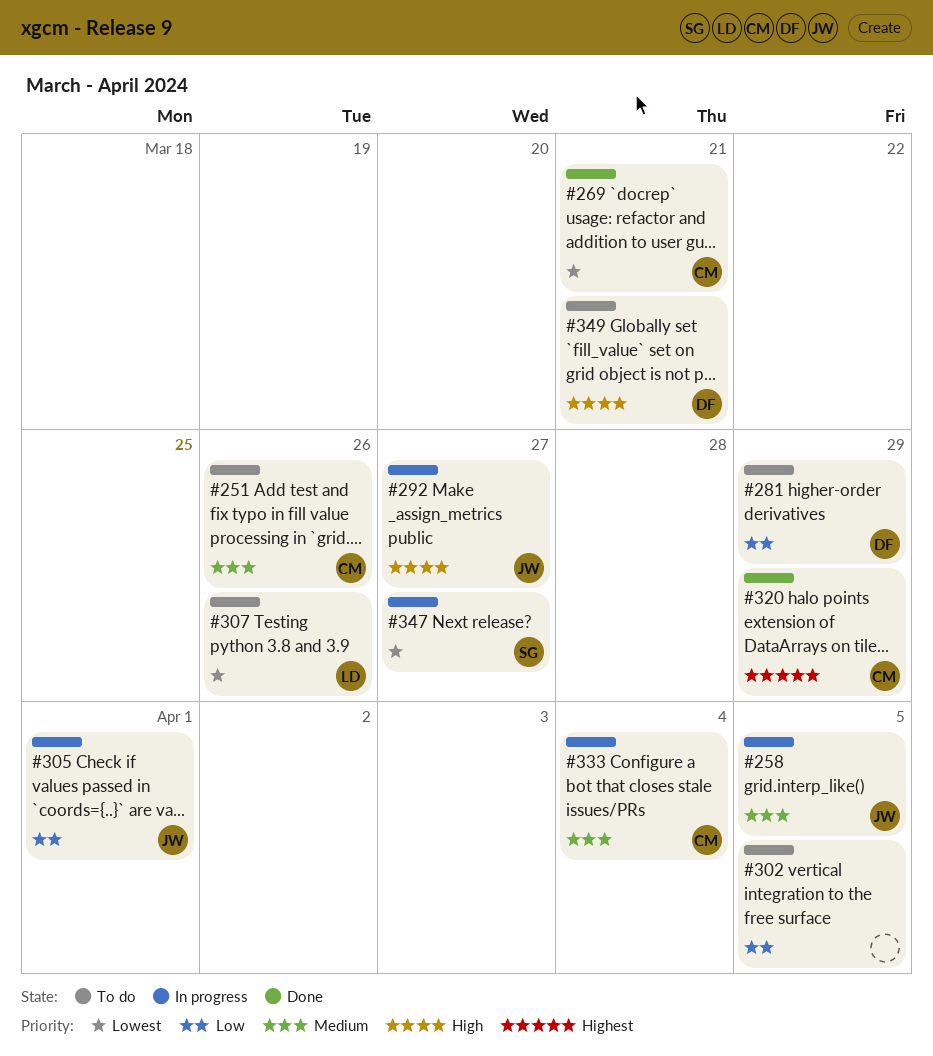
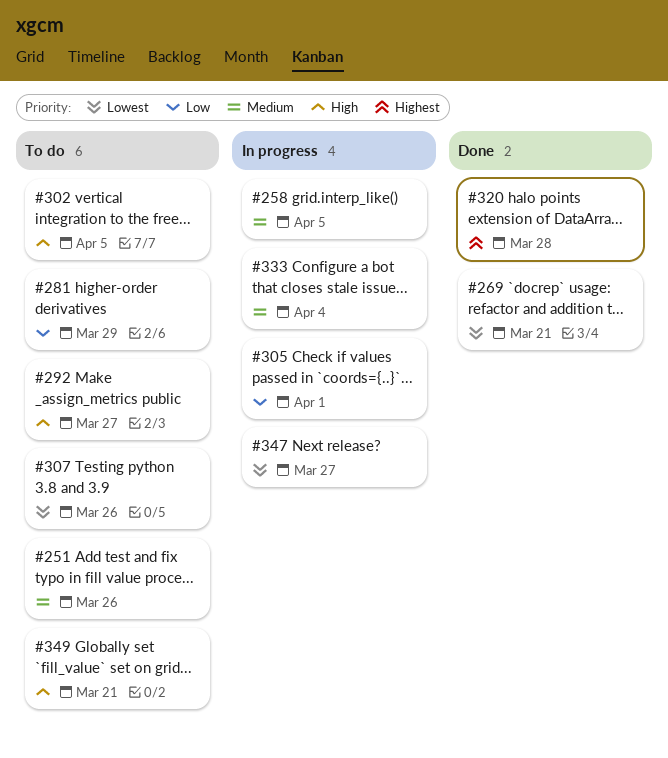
#292, status: In progress -> To do
#302, priority: Low -> High
#320, due: Mar 29 -> Mar 28

